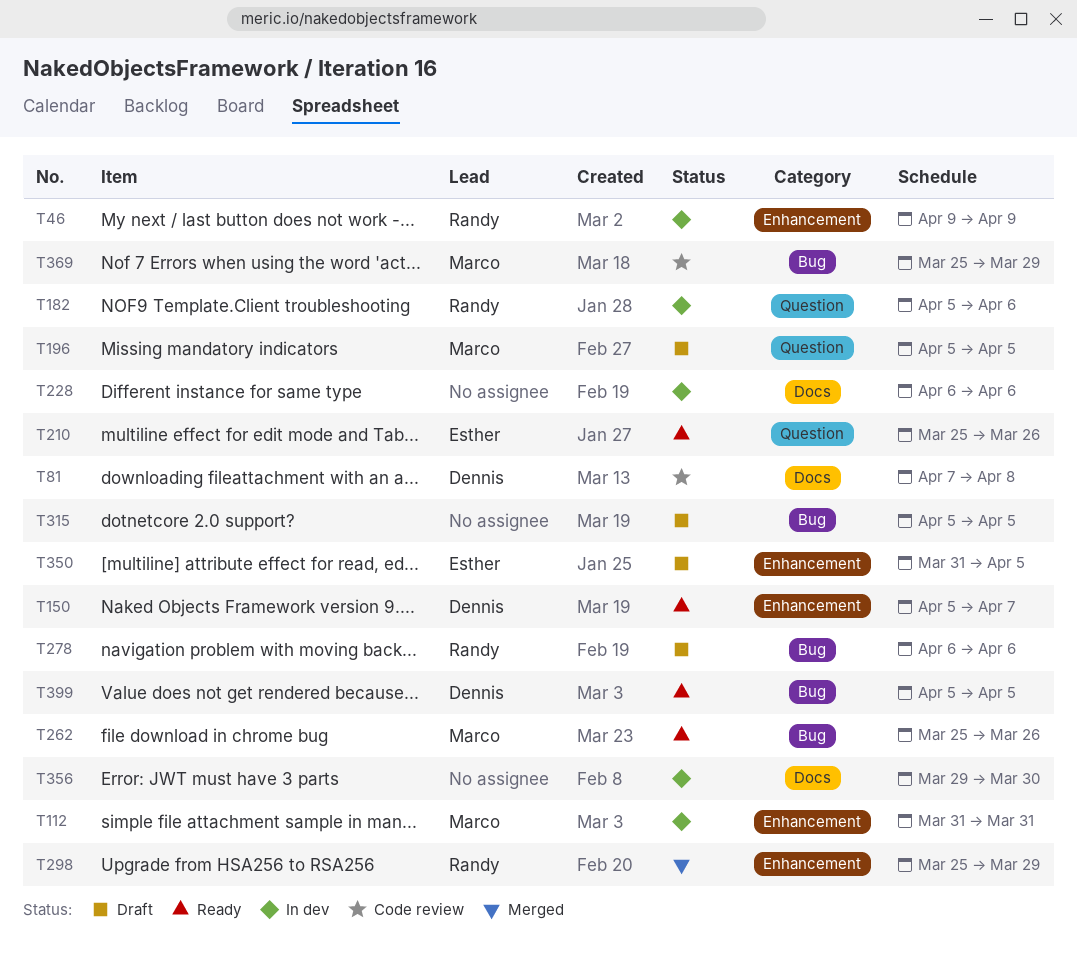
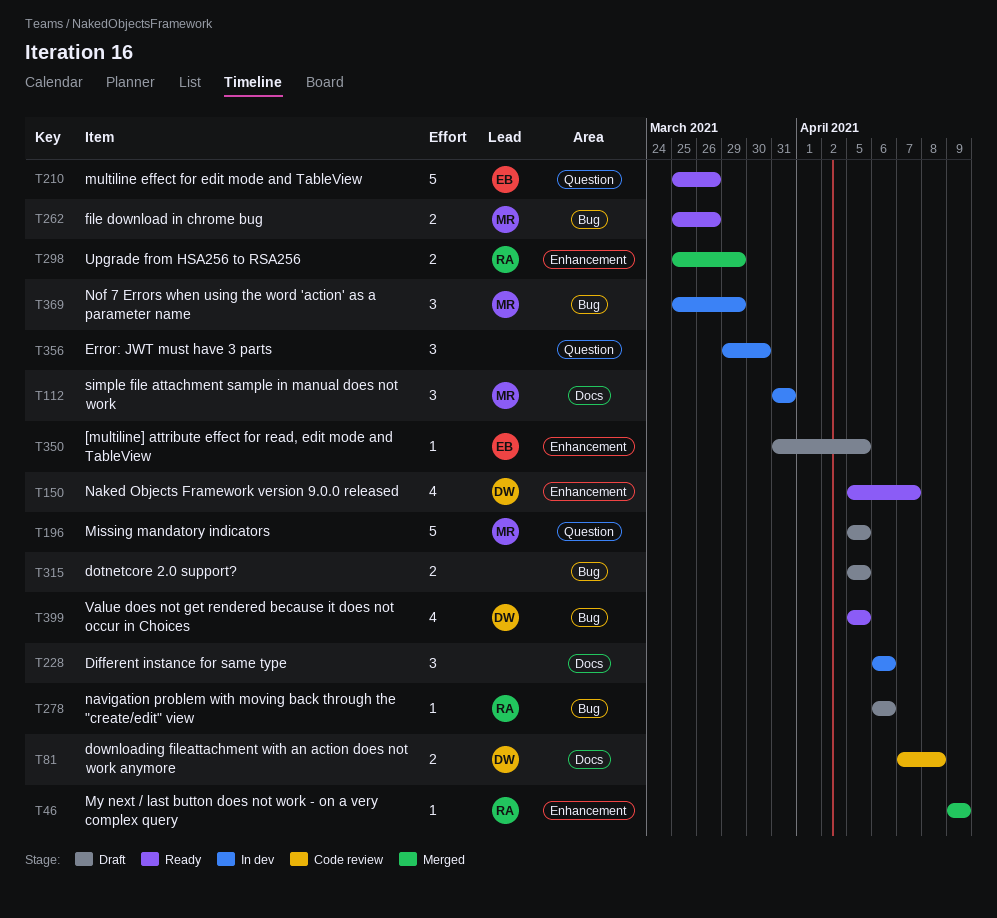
T46, status: In dev -> Merged
T112, label: Enhancement -> Docs
T182: present -> none
T356, label: Docs -> Question
T369, status: Code review -> In dev

